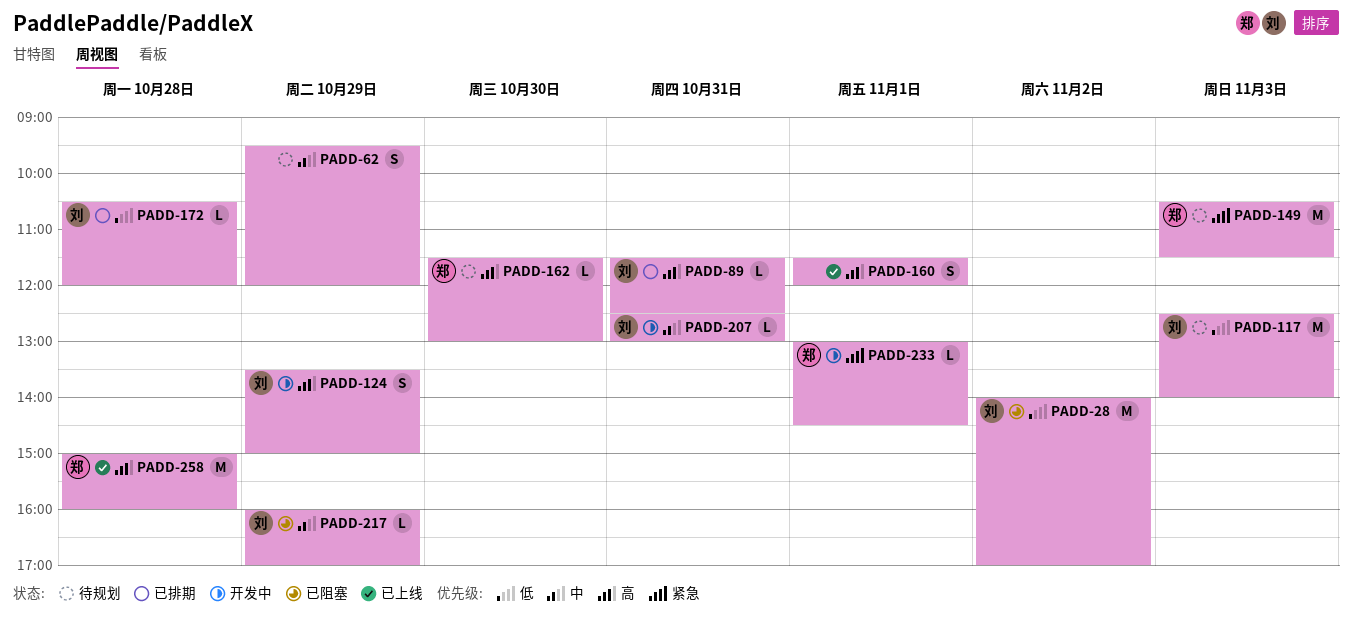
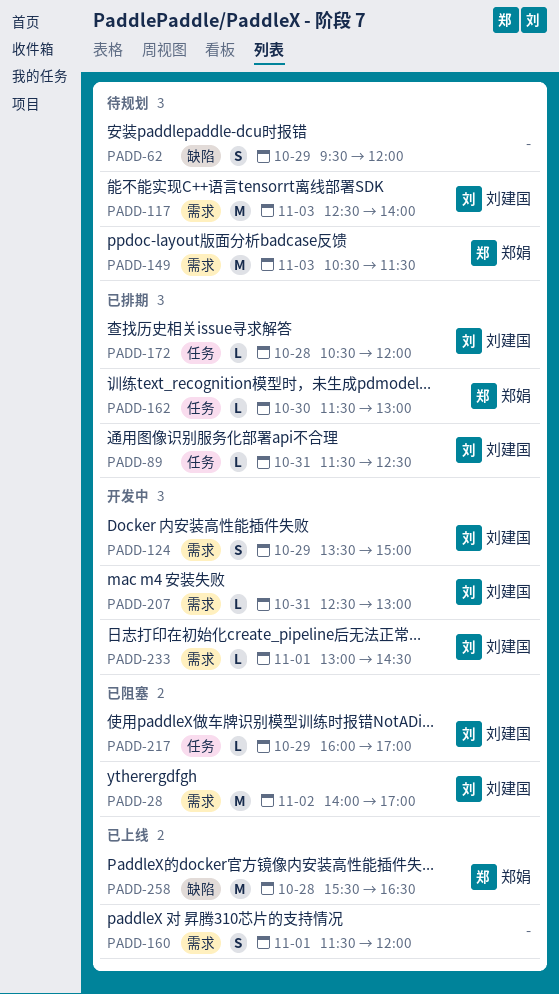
PADD-162, status: 待规划 -> 已排期
PADD-233, owner: 郑娟 -> 刘建国
PADD-258, begins: 15:00 -> 15:30
PADD-258, ends: 16:00 -> 16:30

